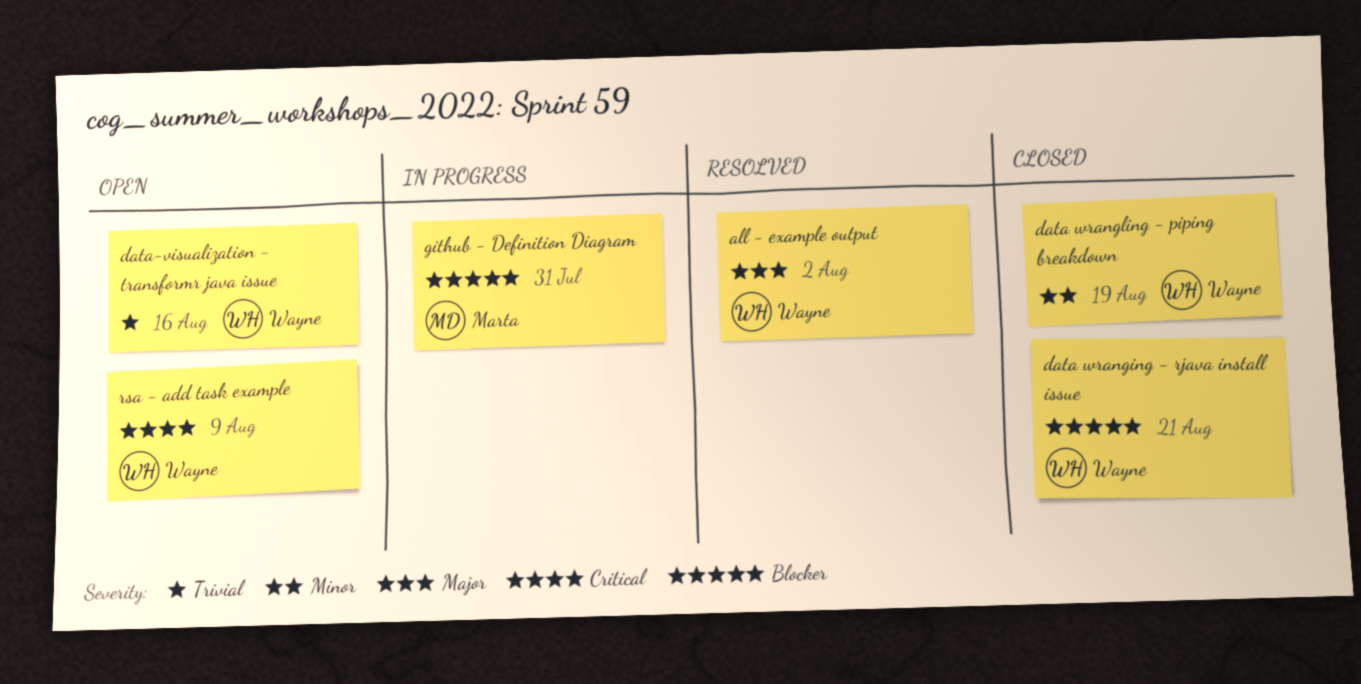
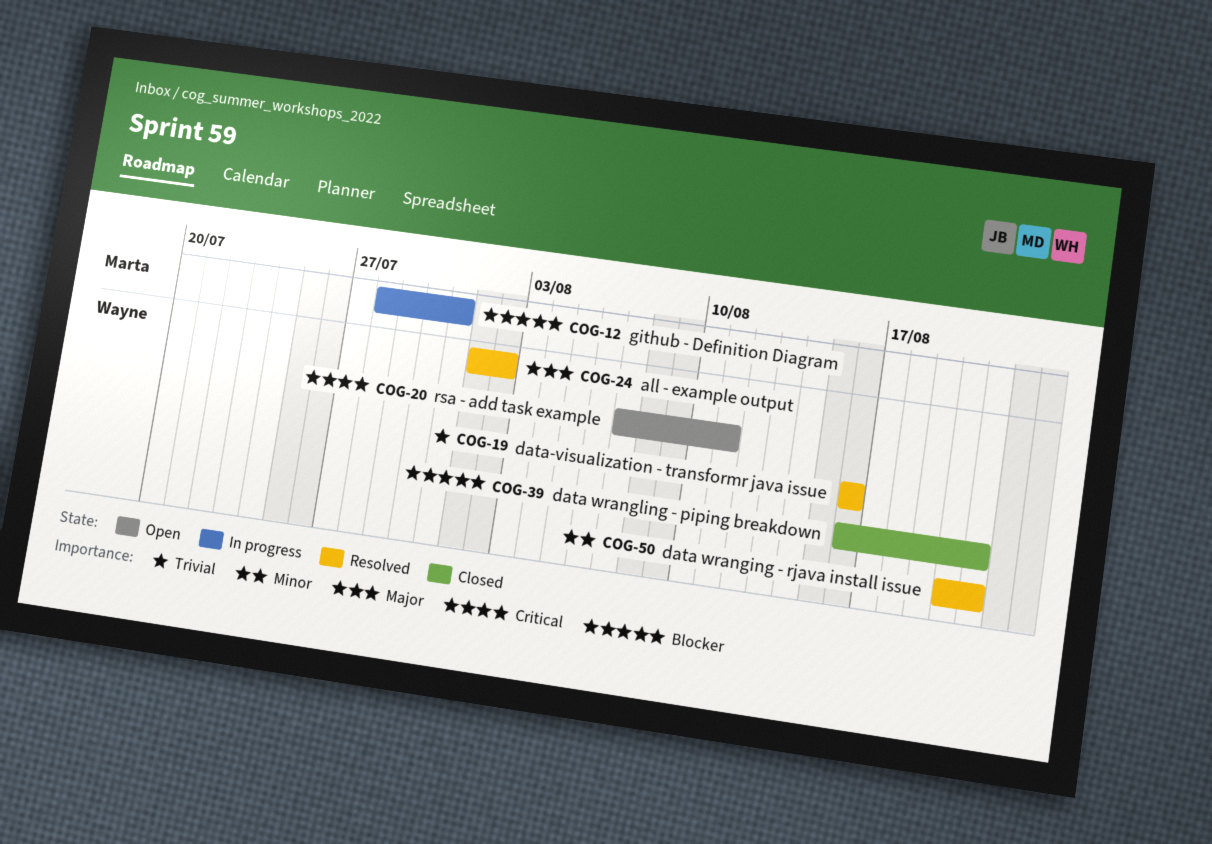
data wranging - rjava install issue, status: Closed -> Resolved
data wranging - rjava install issue, priority: Blocker -> Minor
data wrangling - piping breakdown, priority: Minor -> Blocker
data wrangling - piping breakdown, due: Aug 19 -> Aug 21
data-visualization - transformr java issue, status: Open -> Resolved
rsa - add task example, due: Aug 9 -> Aug 11

